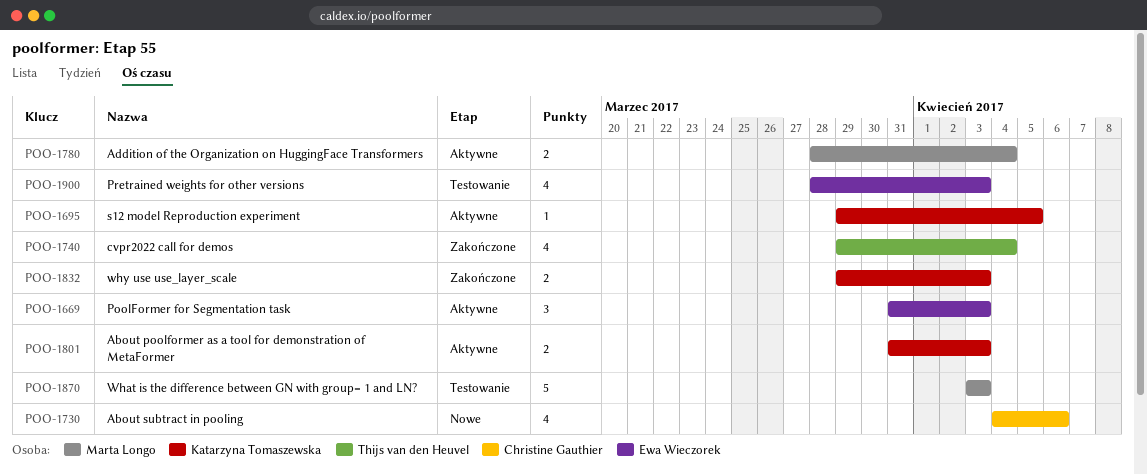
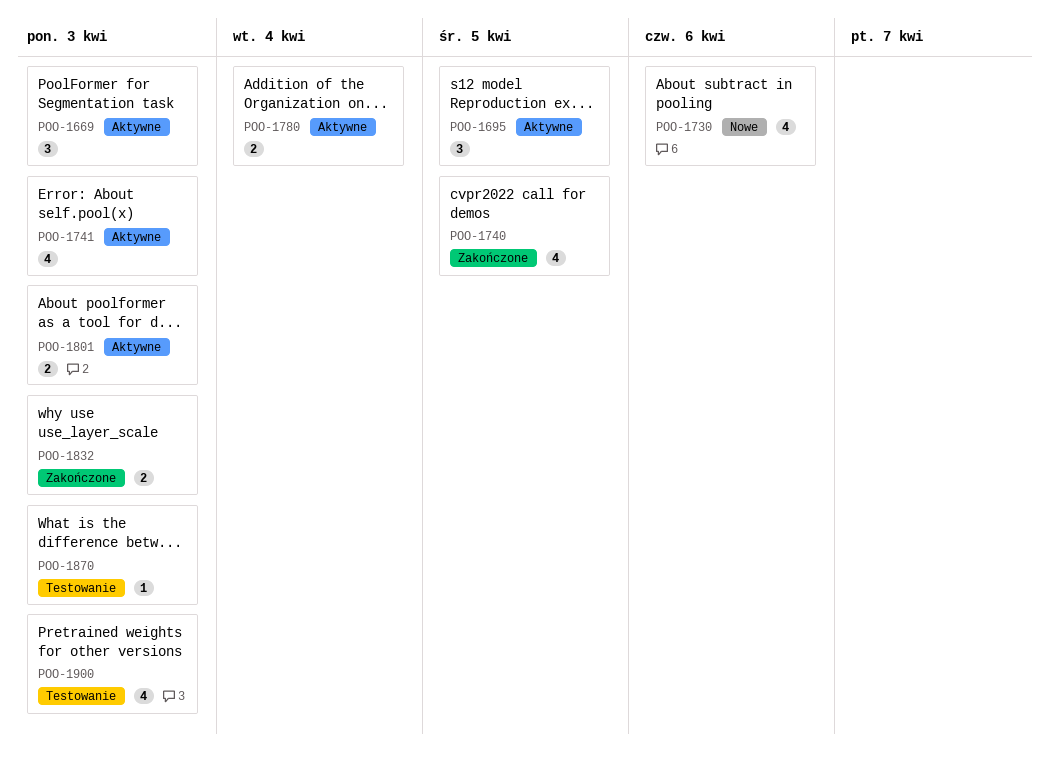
POO-1695, estimate: 1 -> 3
POO-1740, due: Apr 4 -> Apr 5
POO-1741: none -> present
POO-1870, estimate: 5 -> 1

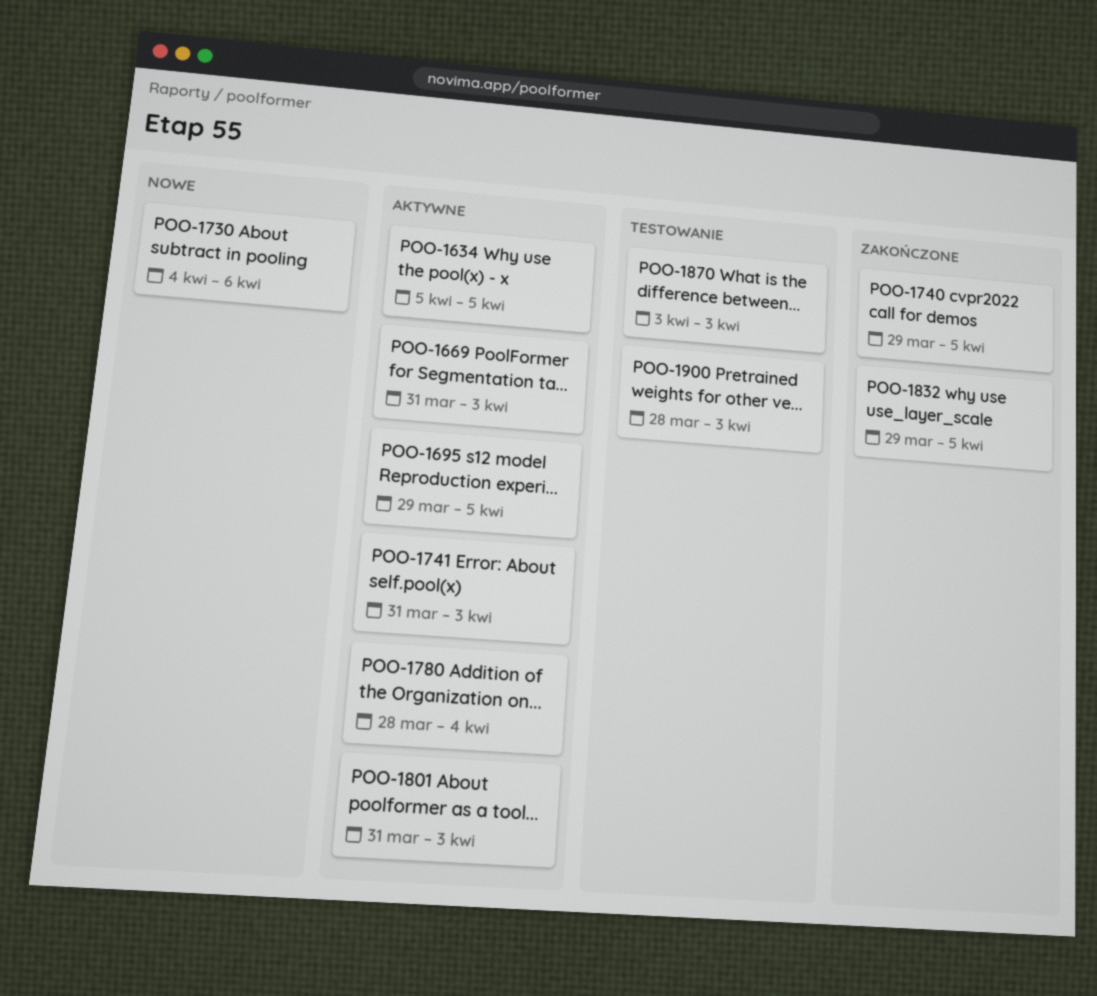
POO-1634: none -> present
POO-1832, due: Apr 3 -> Apr 5

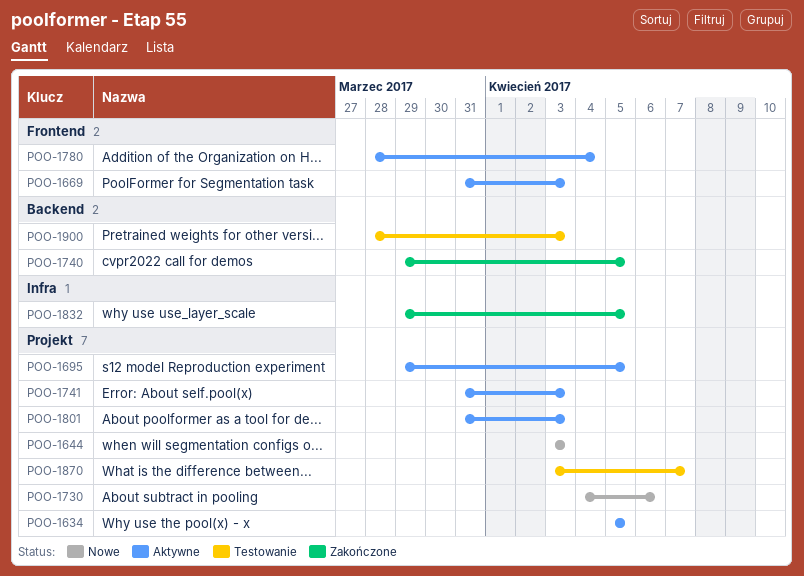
POO-1644: none -> present
POO-1870, due: Apr 3 -> Apr 7

